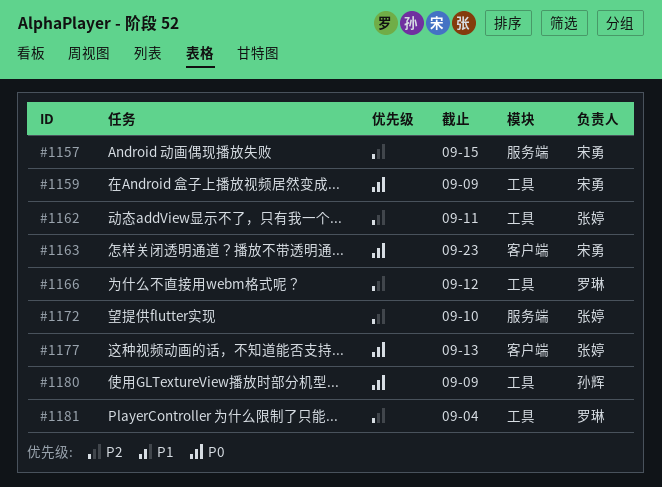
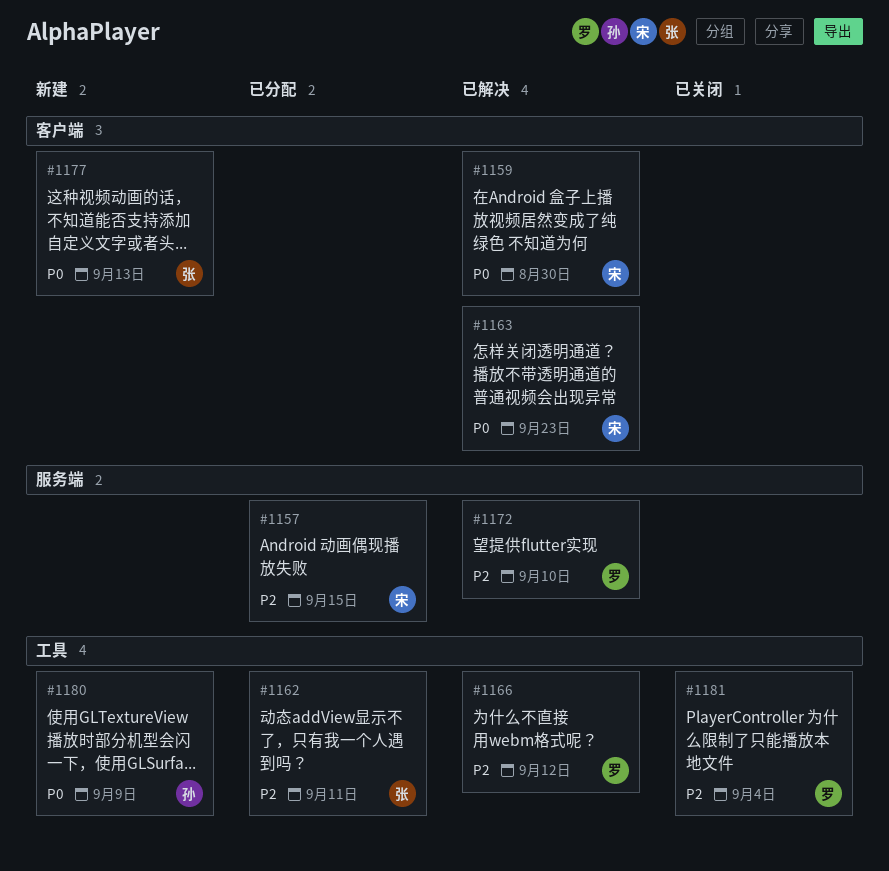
#1159, label: 工具 -> 客户端
#1159, due: Sep 9 -> Aug 30
#1172, owner: 张婷 -> 罗琳

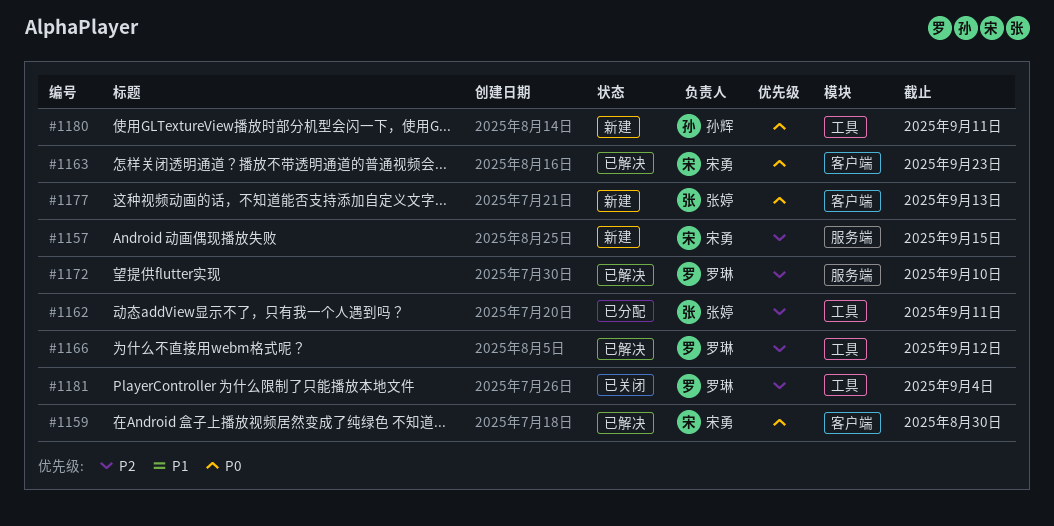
#1157, status: 已分配 -> 新建
#1180, due: Sep 9 -> Sep 11

